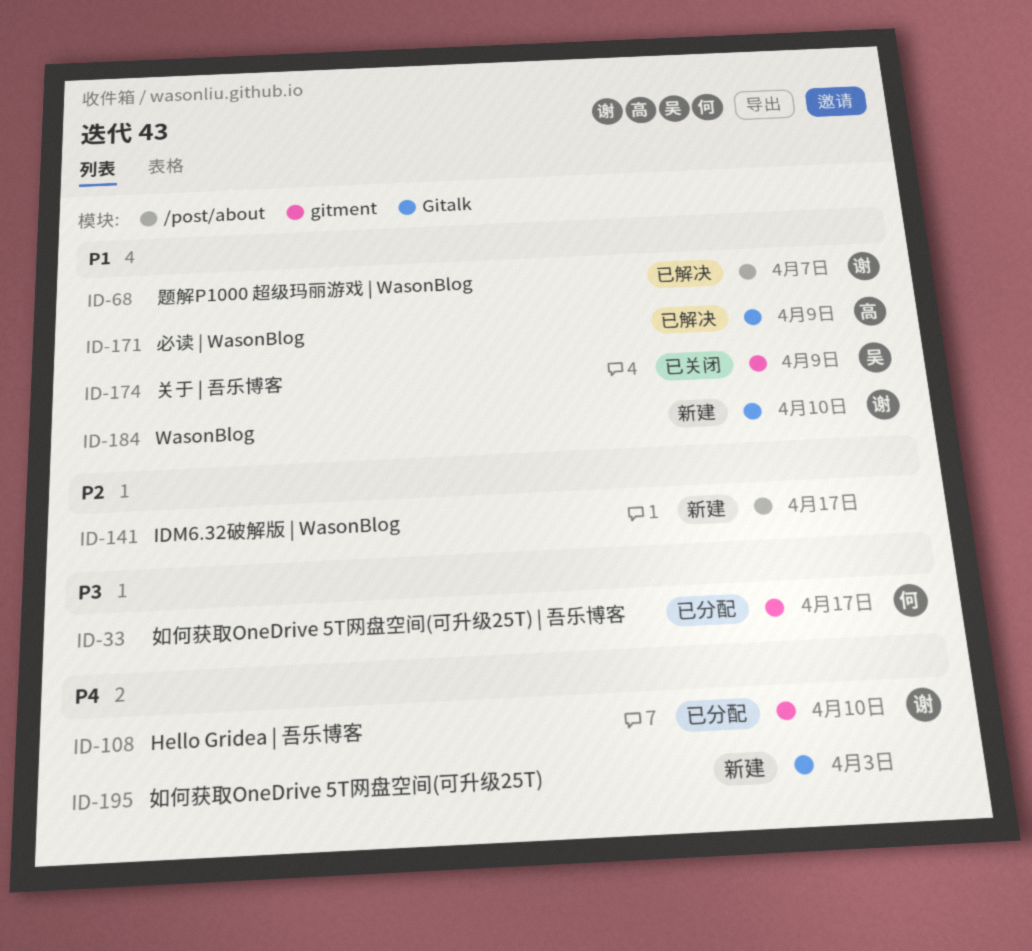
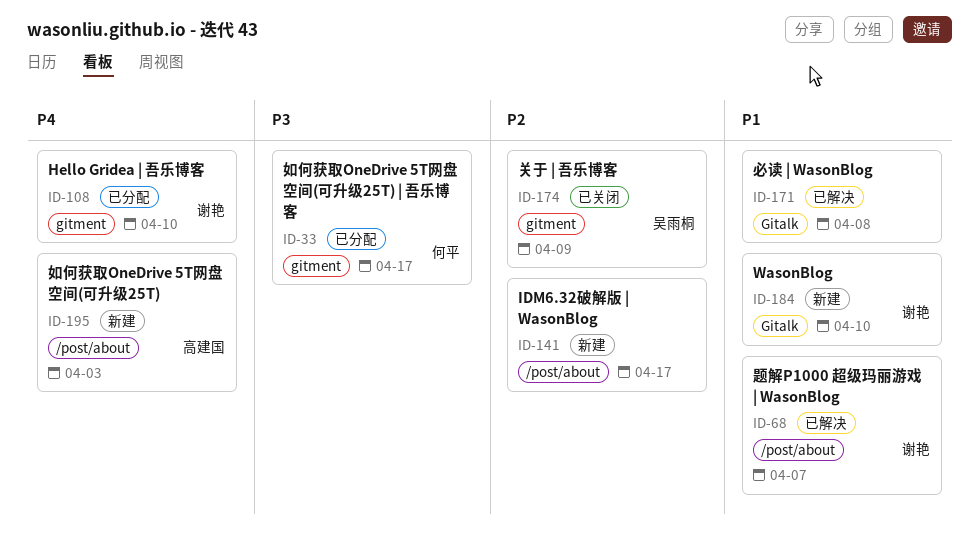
ID-171, owner: 高建国 -> none
ID-171, due: Apr 9 -> Apr 8
ID-174, priority: P1 -> P2
ID-195, owner: none -> 高建国
ID-195, label: Gitalk -> /post/about

